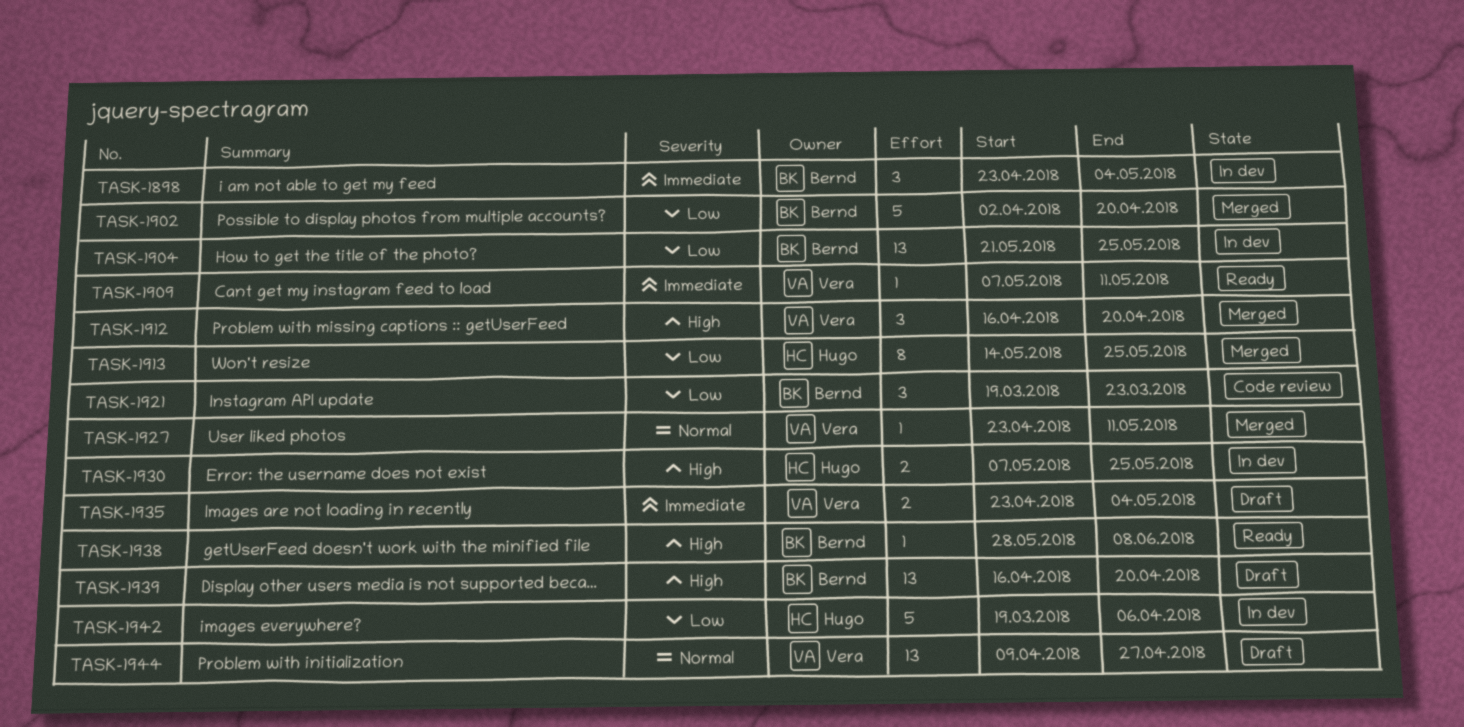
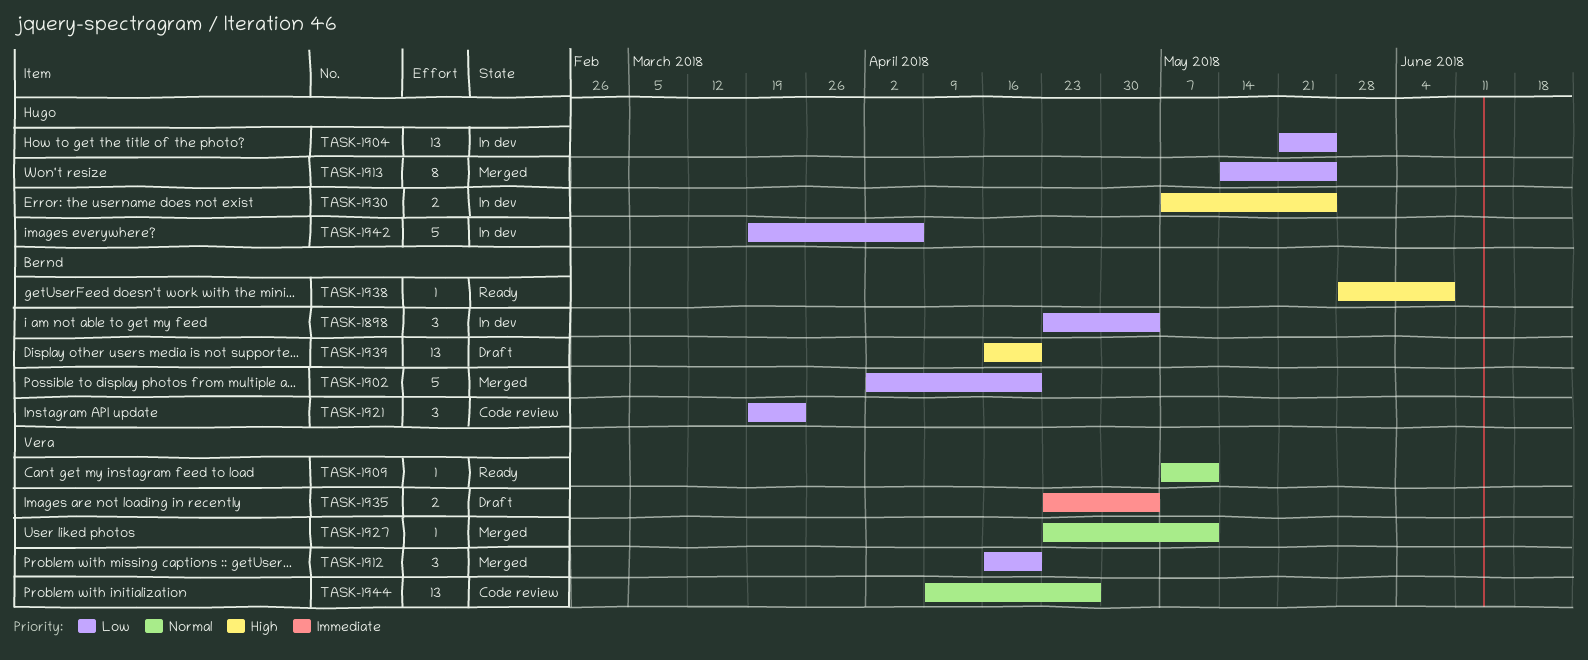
TASK-1898, priority: Immediate -> Low
TASK-1904, owner: Bernd -> Hugo
TASK-1909, priority: Immediate -> Normal
TASK-1912, priority: High -> Low
TASK-1944, status: Draft -> Code review

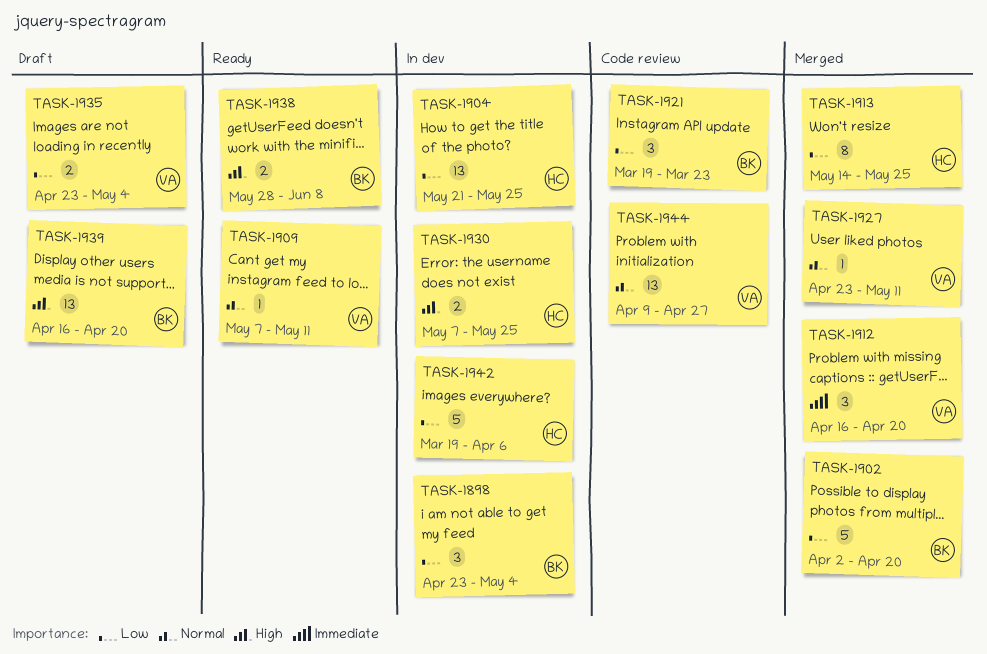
TASK-1912, priority: Low -> Immediate
TASK-1935, priority: Immediate -> Low
TASK-1938, estimate: 1 -> 2

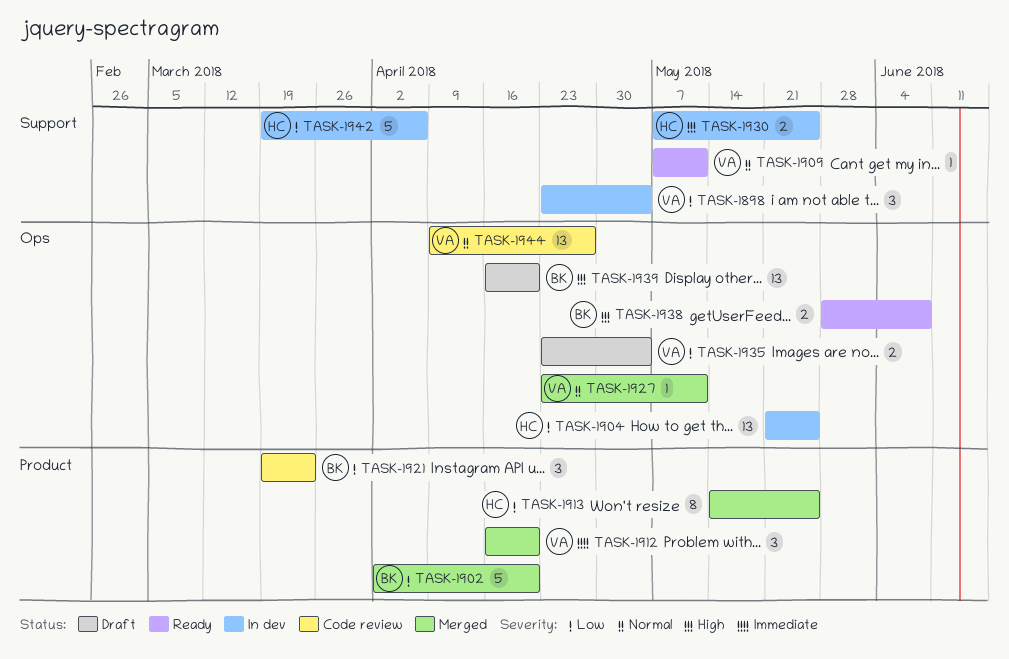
TASK-1898, owner: BK -> VA

